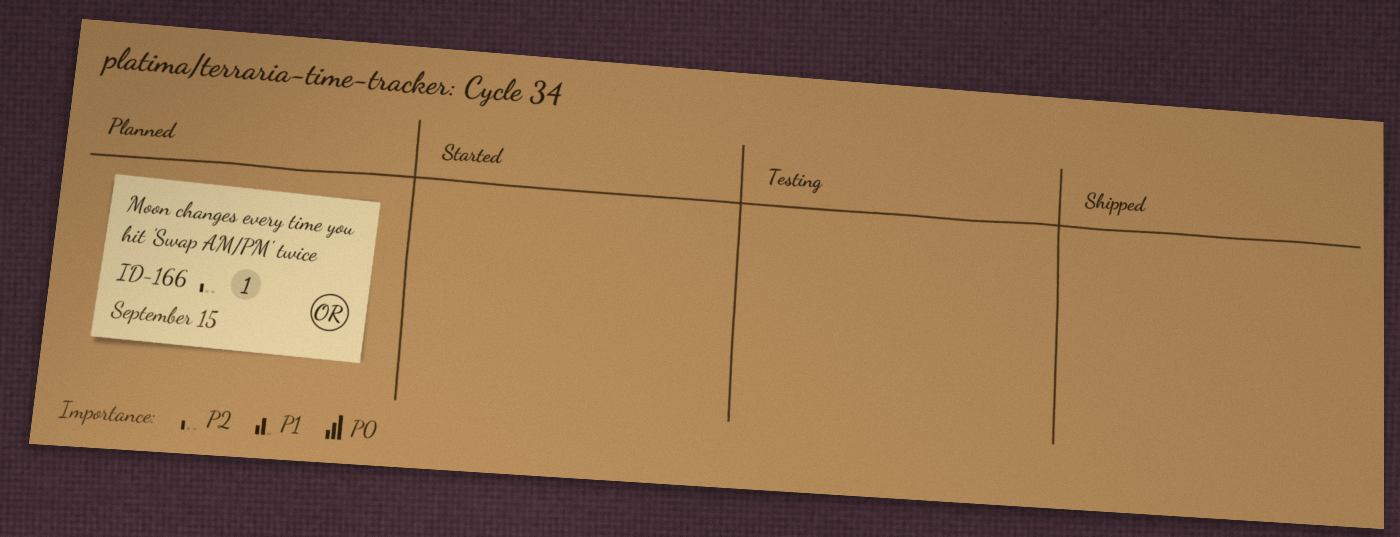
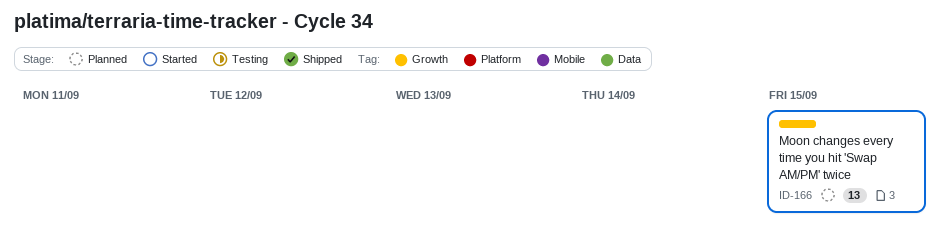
ID-166, estimate: 1 -> 13

